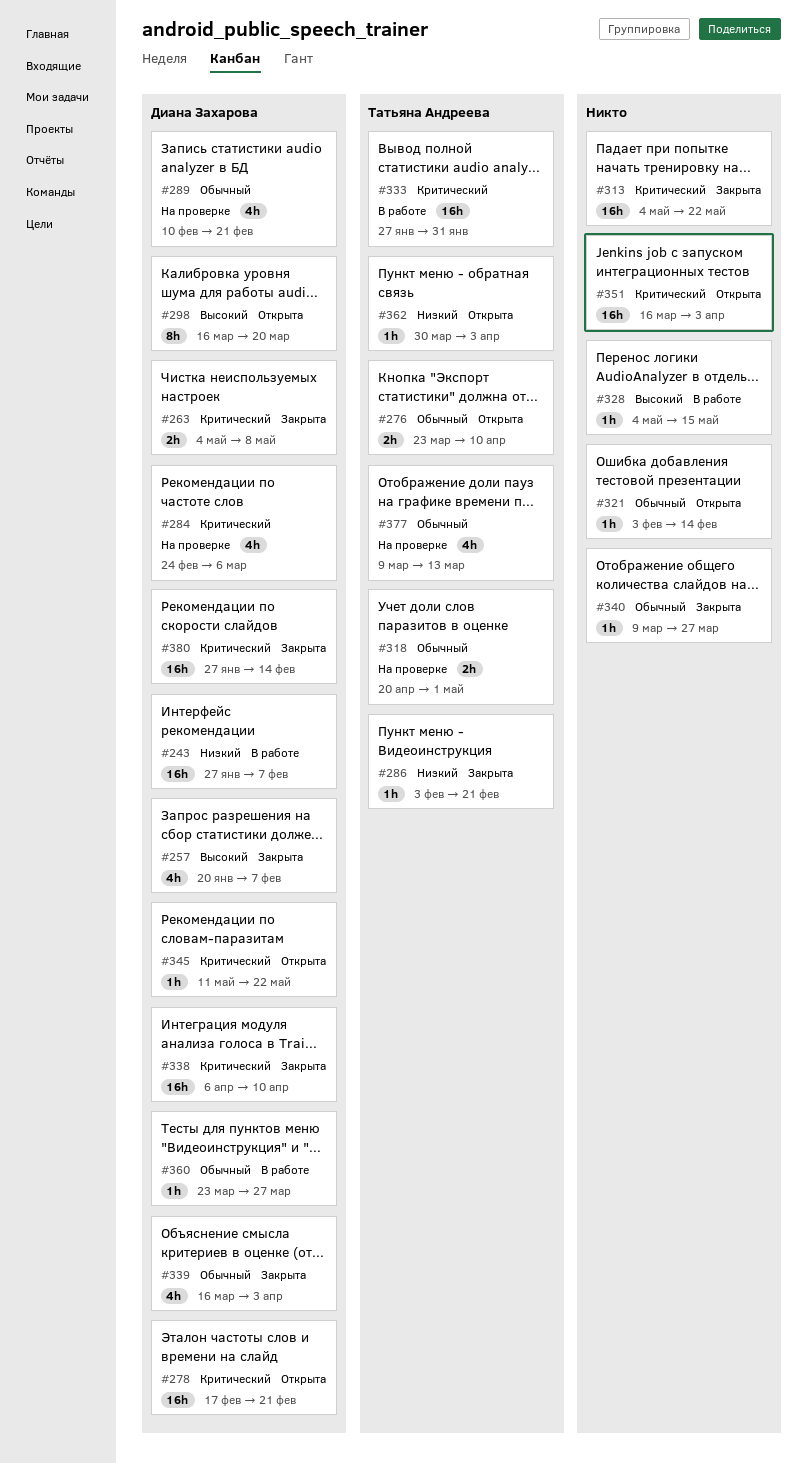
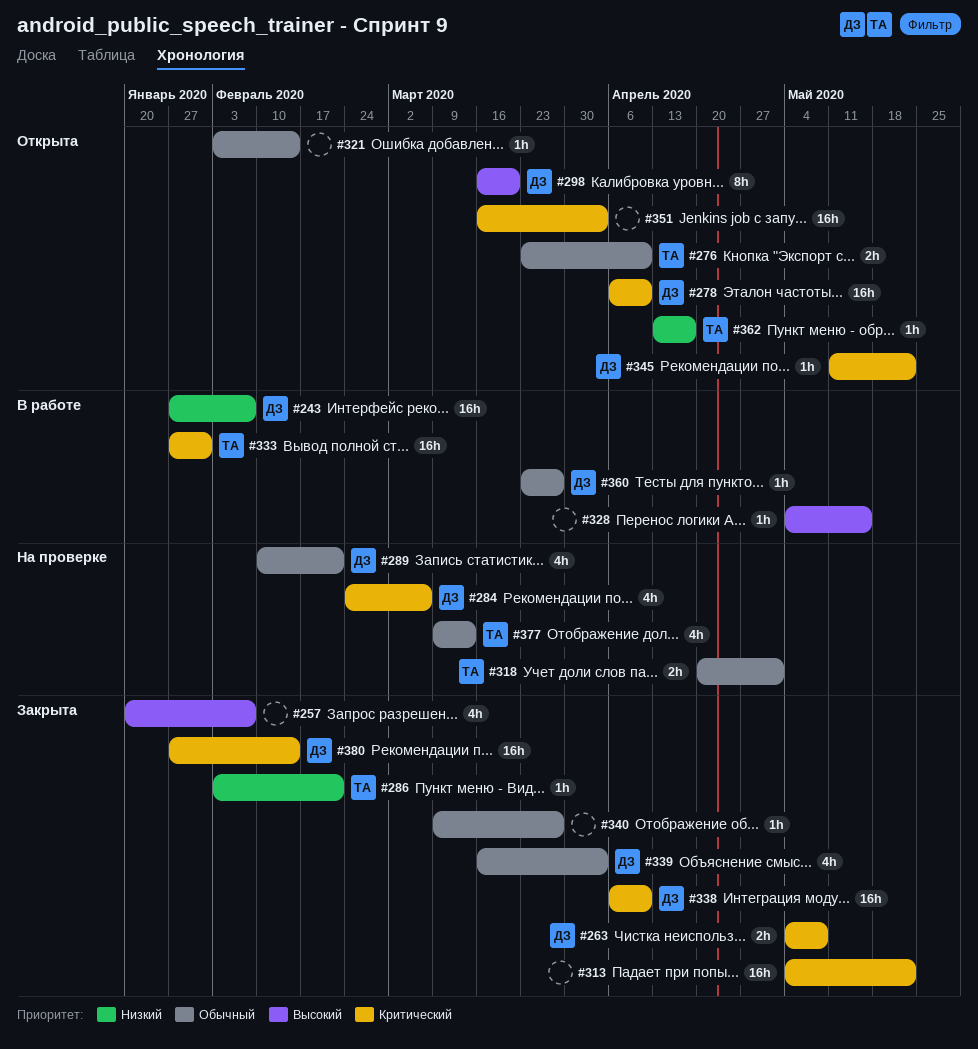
#257, owner: Диана Захарова -> none
#278, start: Feb 17 -> Apr 6
#278, due: Feb 21 -> Apr 10
#362, start: Mar 30 -> Apr 13
#362, due: Apr 3 -> Apr 17

